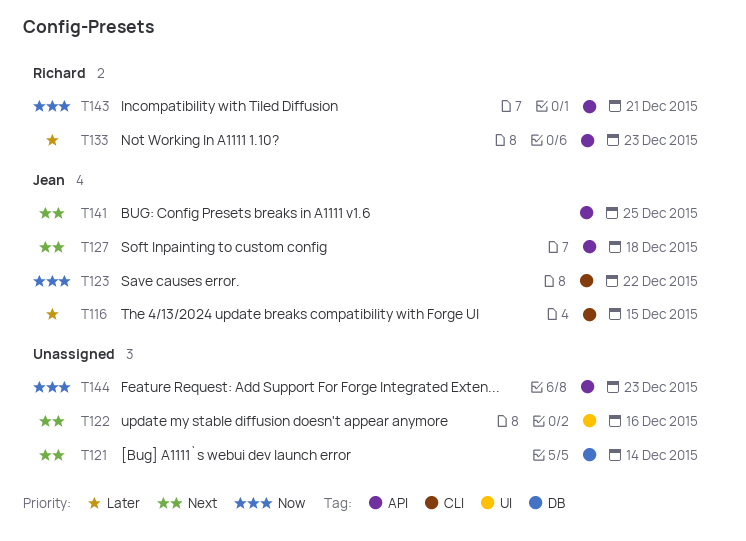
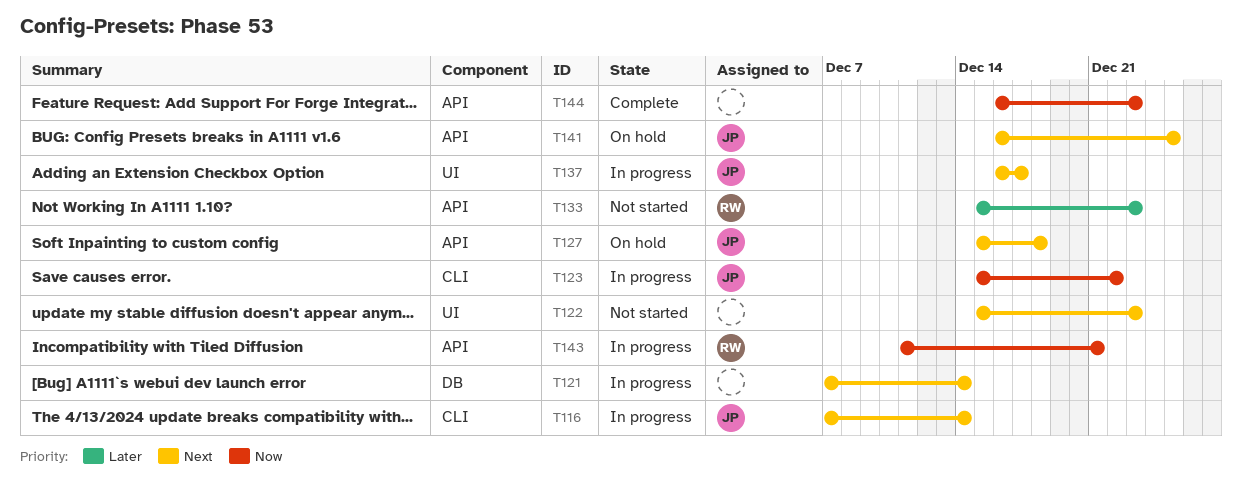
T116, priority: Later -> Next
T116, due: Dec 15 -> Dec 14
T122, due: Dec 16 -> Dec 23
T137: none -> present

